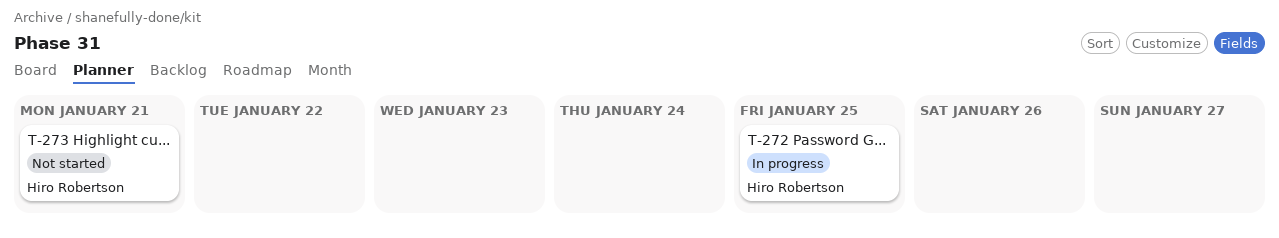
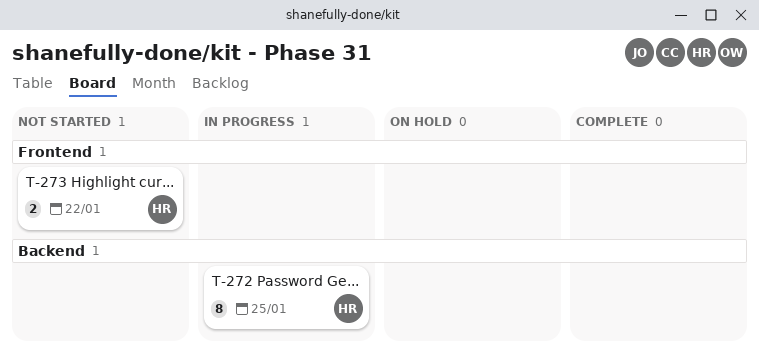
T-273, due: Jan 21 -> Jan 22

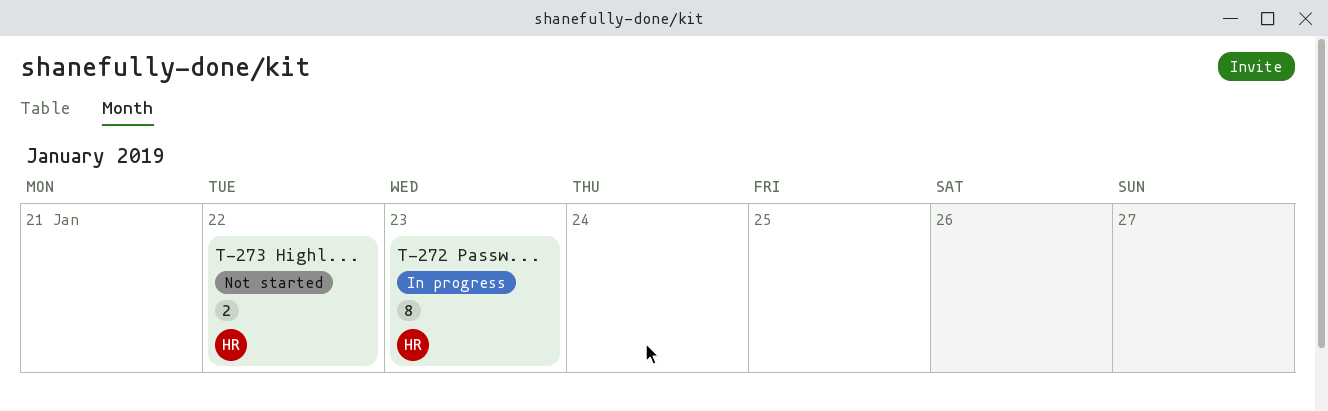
T-272, due: Jan 25 -> Jan 23

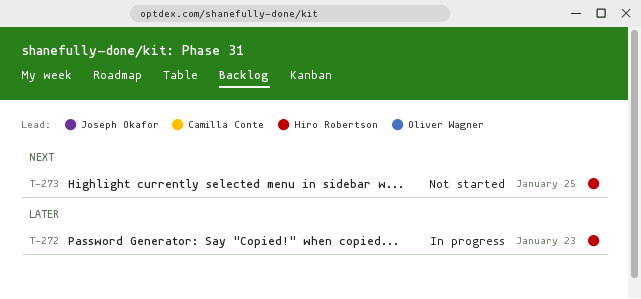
T-273, due: Jan 22 -> Jan 25

